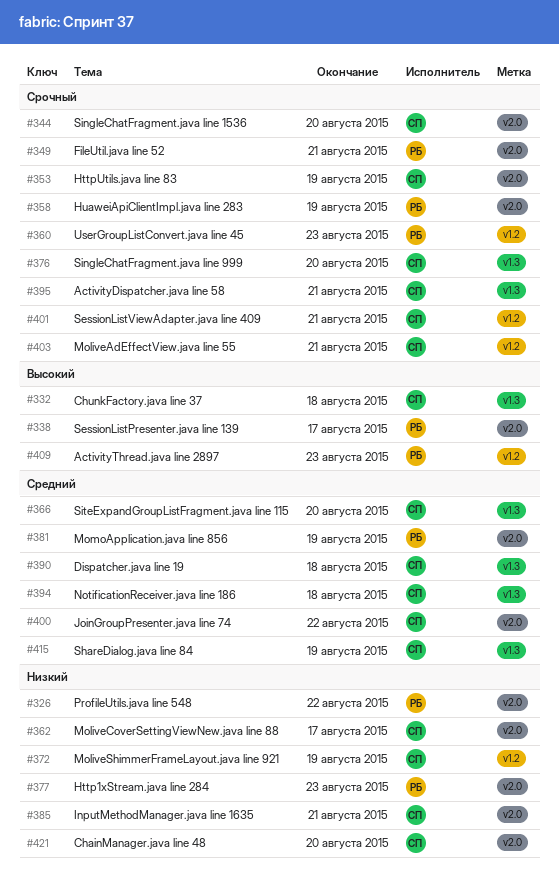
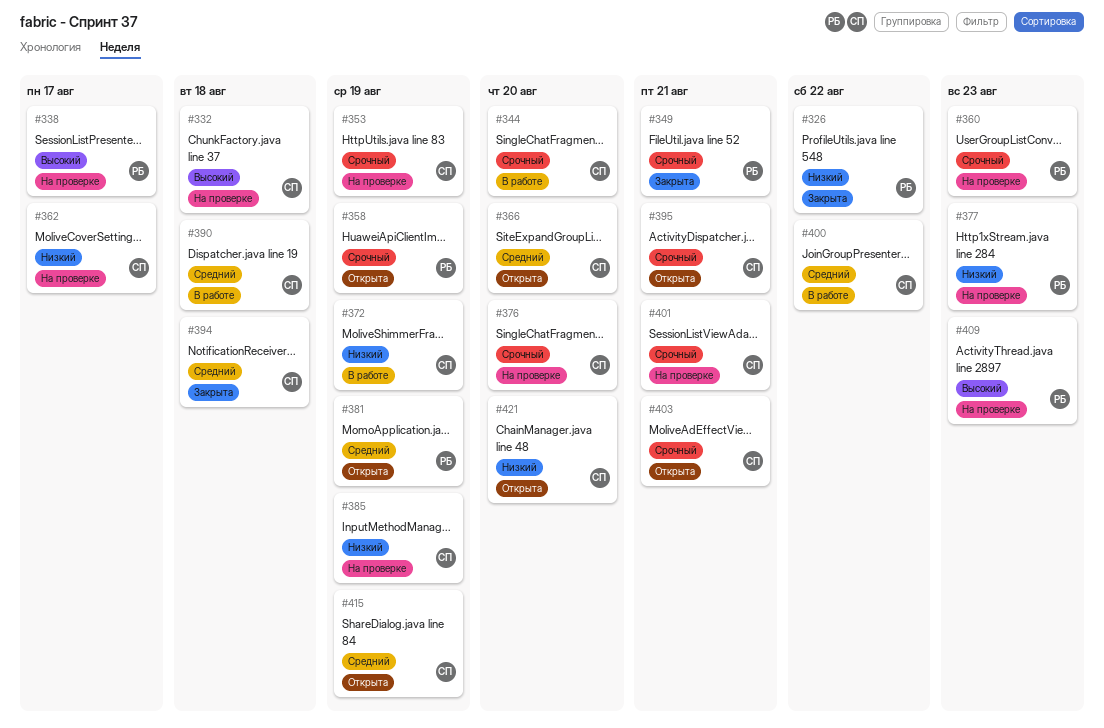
#385, due: Aug 21 -> Aug 19

